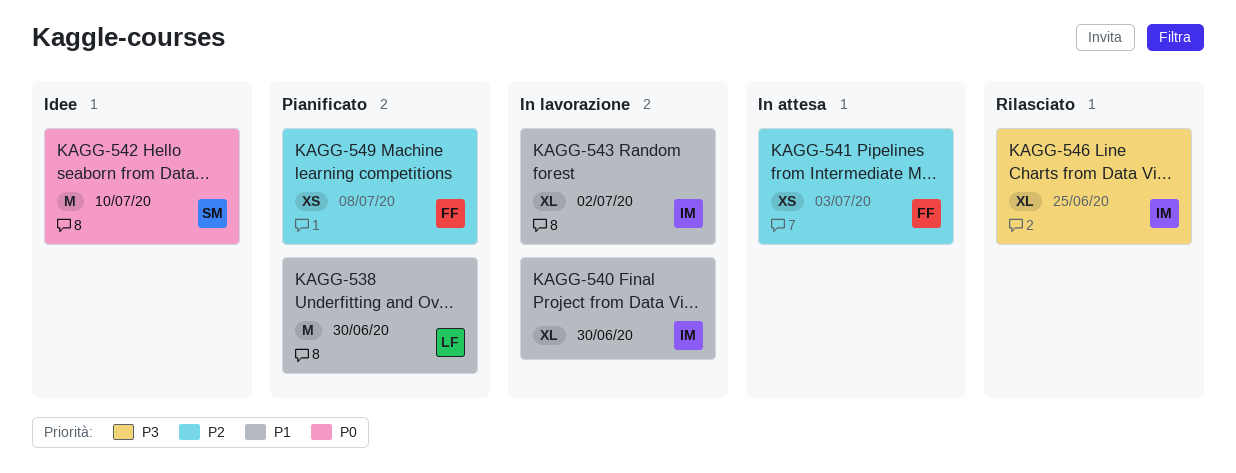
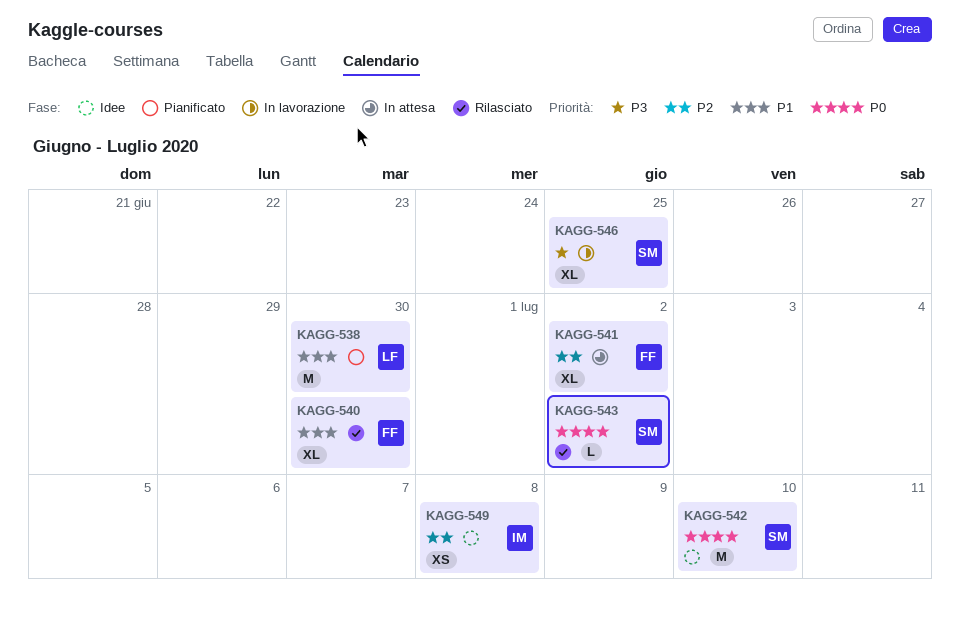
KAGG-540, status: In lavorazione -> Rilasciato
KAGG-540, owner: IM -> FF
KAGG-541, estimate: XS -> XL
KAGG-541, due: Jul 3 -> Jul 2
KAGG-543, status: In lavorazione -> Rilasciato
KAGG-543, owner: IM -> SM
KAGG-543, priority: P1 -> P0
KAGG-543, estimate: XL -> L
KAGG-546, status: Rilasciato -> In lavorazione
KAGG-546, owner: IM -> SM
KAGG-549, status: Pianificato -> Idee
KAGG-549, owner: FF -> IM

